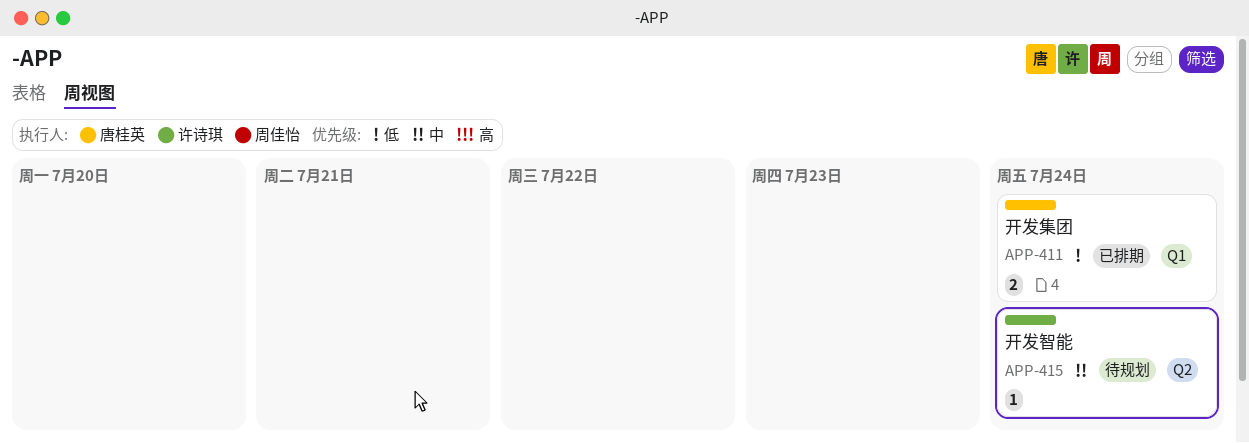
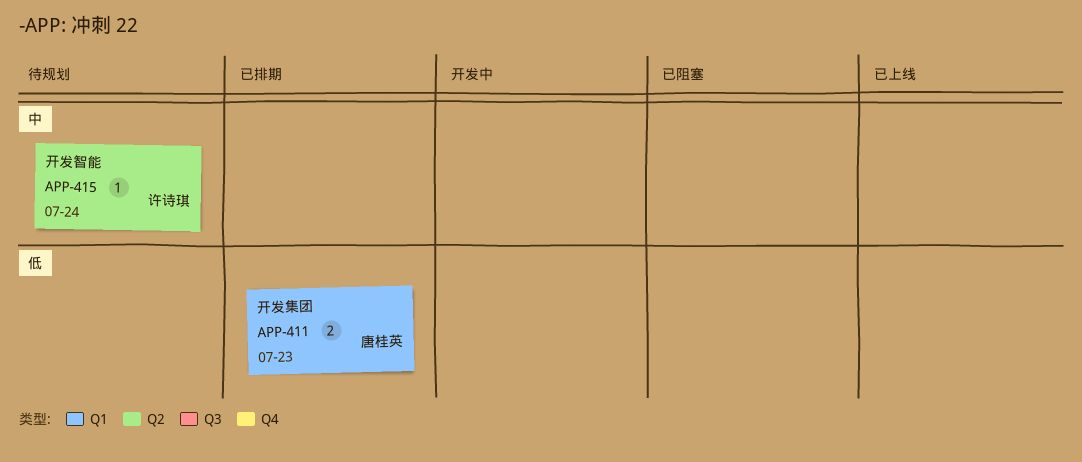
APP-411, due: Jul 24 -> Jul 23

